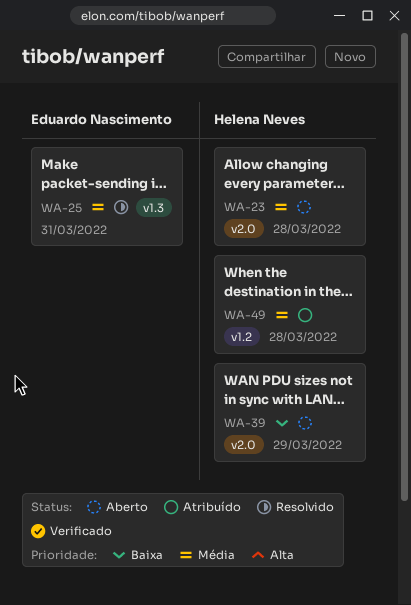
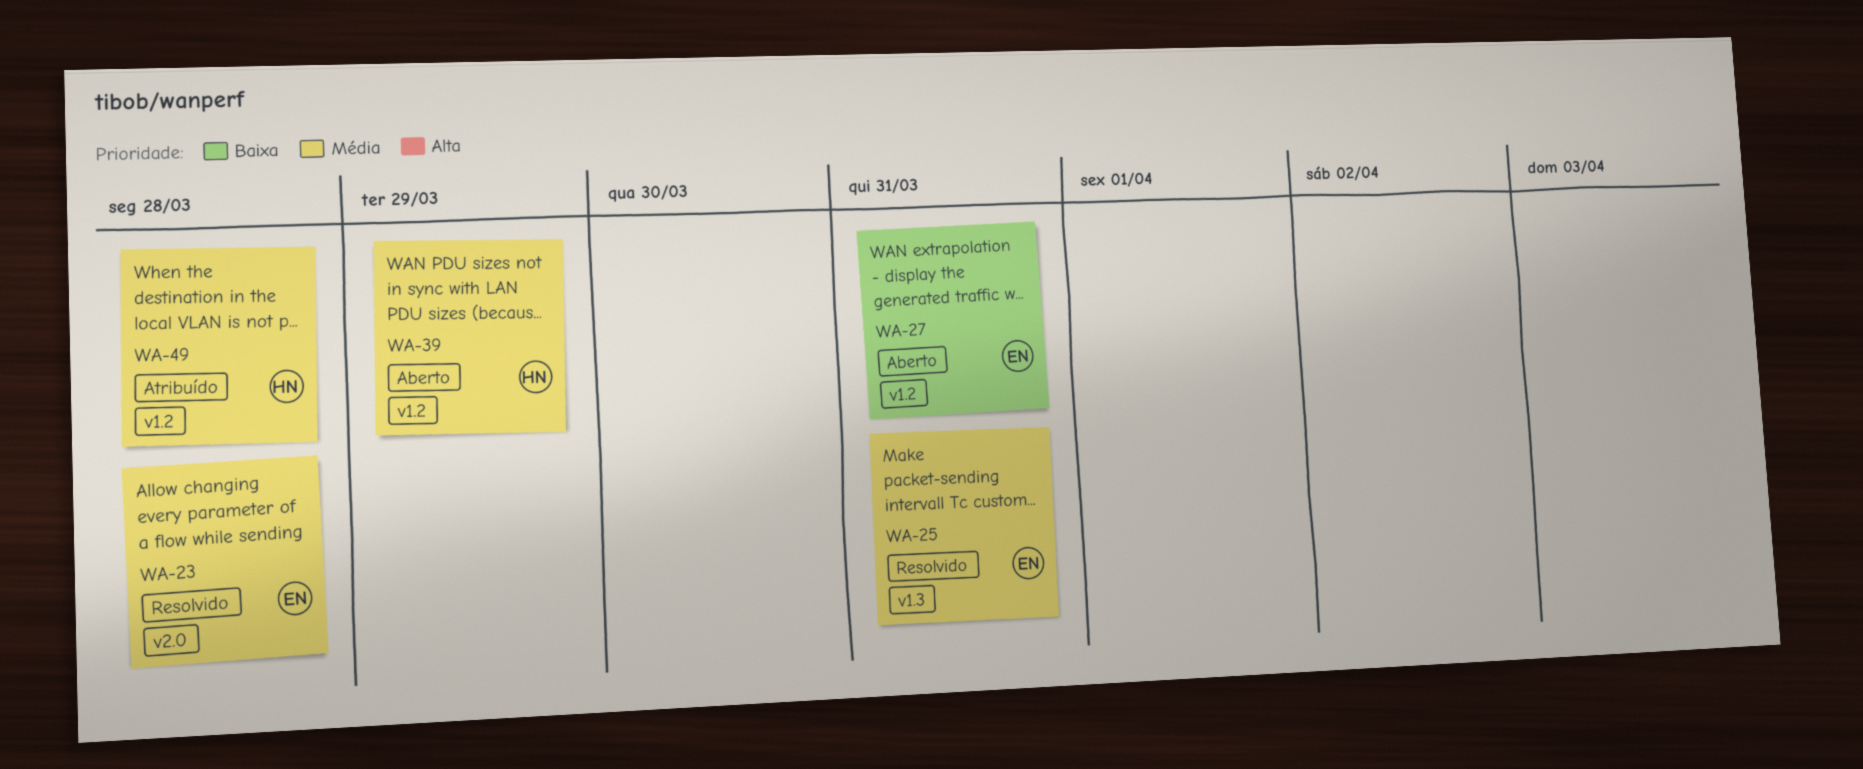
WA-23, status: Aberto -> Resolvido
WA-23, owner: Helena Neves -> Eduardo Nascimento
WA-27: none -> present
WA-39, priority: Baixa -> Média
WA-39, label: v2.0 -> v1.2

